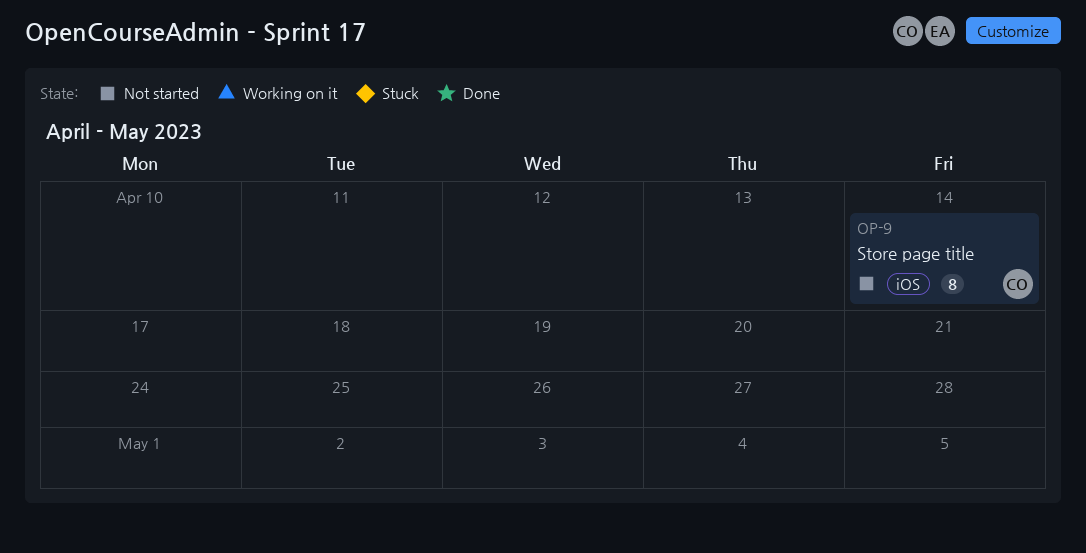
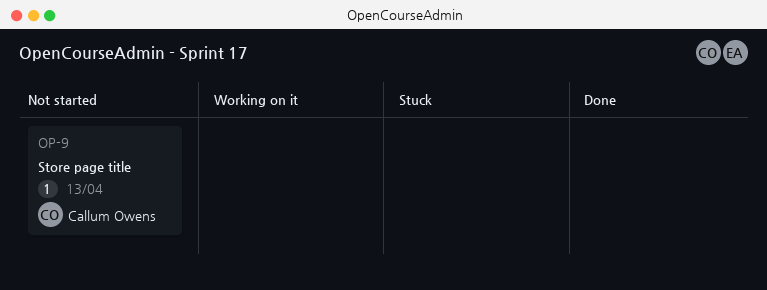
OP-9, estimate: 8 -> 1
OP-9, due: Apr 14 -> Apr 13

